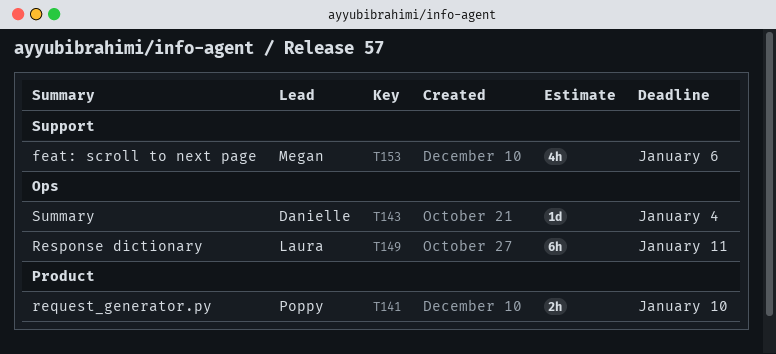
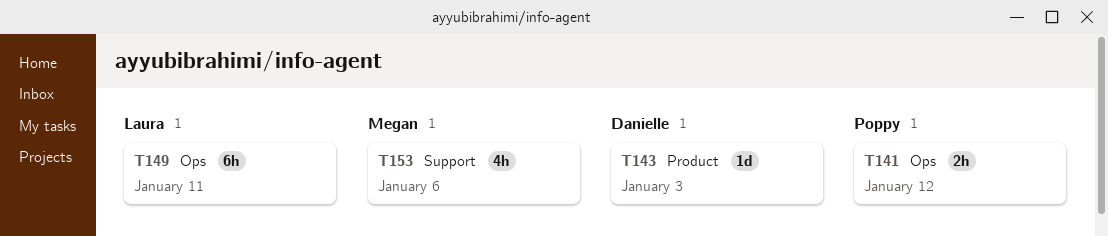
T141, label: Product -> Ops
T141, due: Jan 10 -> Jan 12
T143, label: Ops -> Product
T143, due: Jan 4 -> Jan 3

